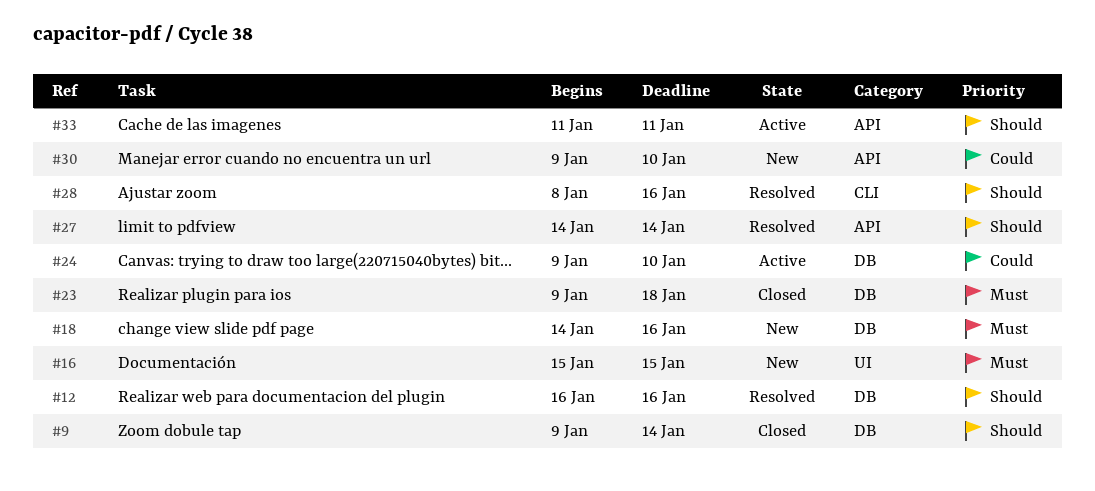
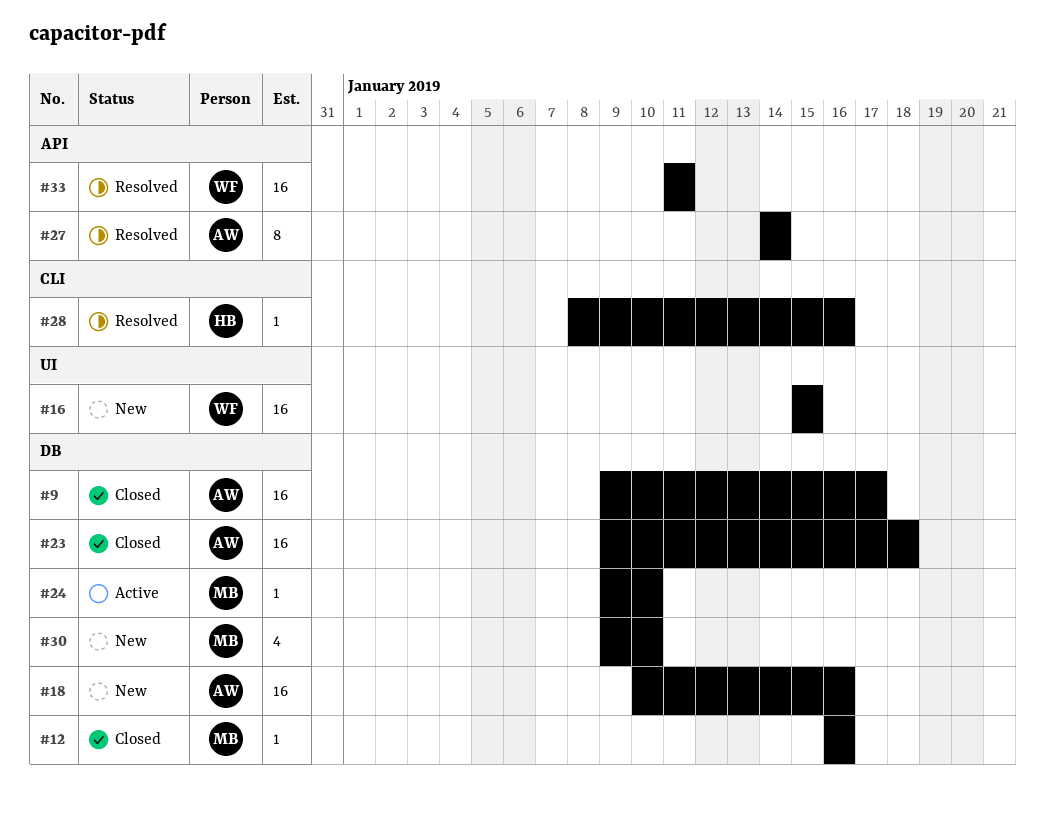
#9, due: Jan 14 -> Jan 17
#12, status: Resolved -> Closed
#18, start: Jan 14 -> Jan 10
#30, label: API -> DB
#33, status: Active -> Resolved

